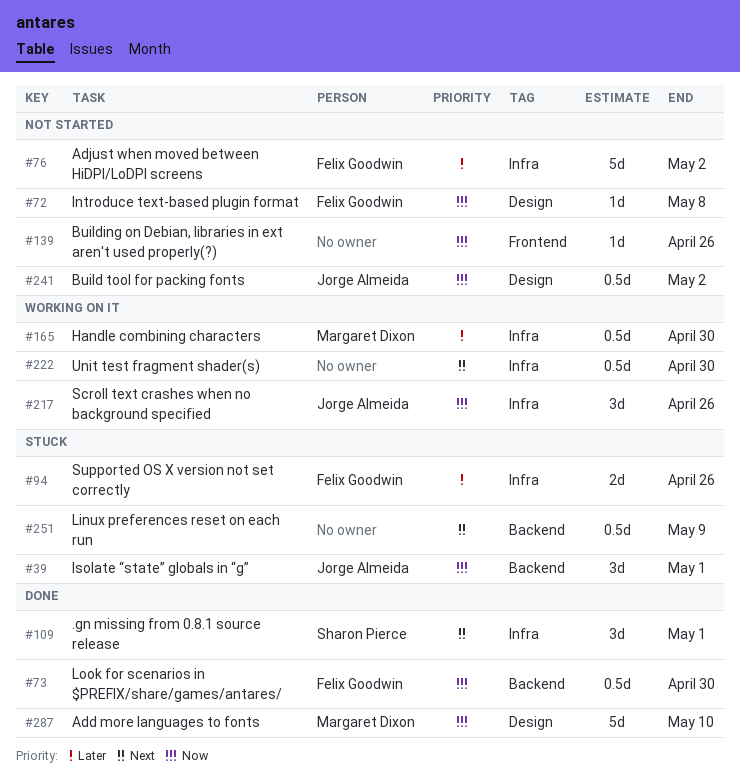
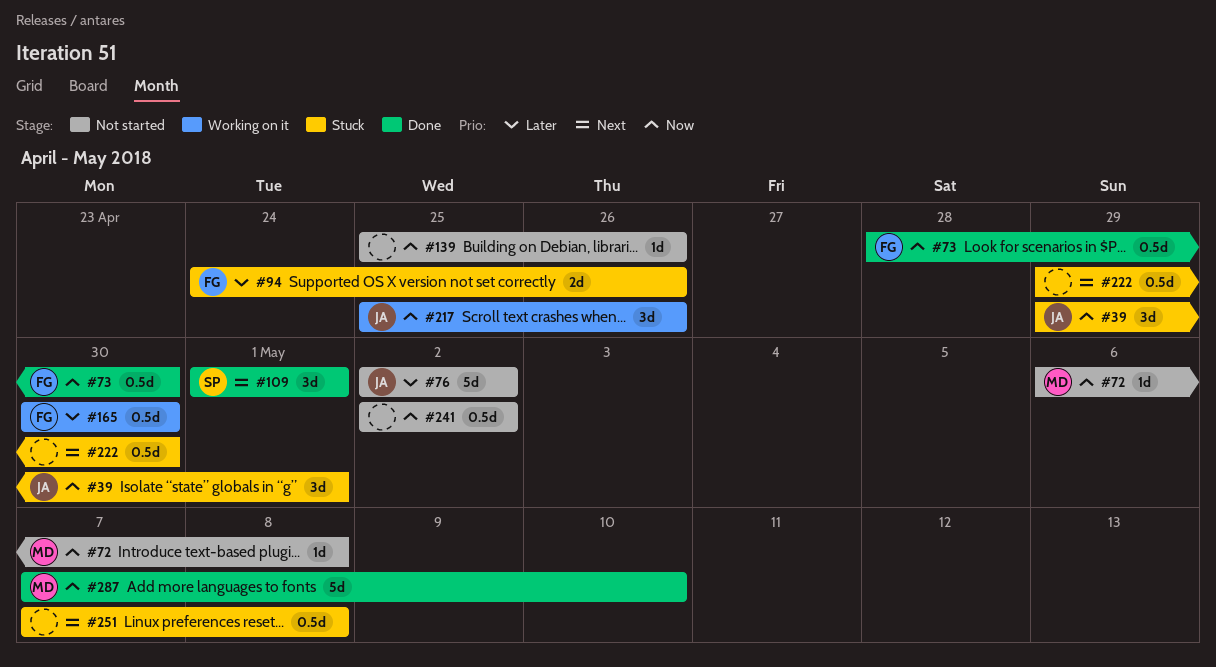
#72, owner: Felix Goodwin -> Margaret Dixon
#76, owner: Felix Goodwin -> Jorge Almeida
#165, owner: Margaret Dixon -> Felix Goodwin
#222, status: Working on it -> Stuck
#241, owner: Jorge Almeida -> none
#251, due: May 9 -> May 8

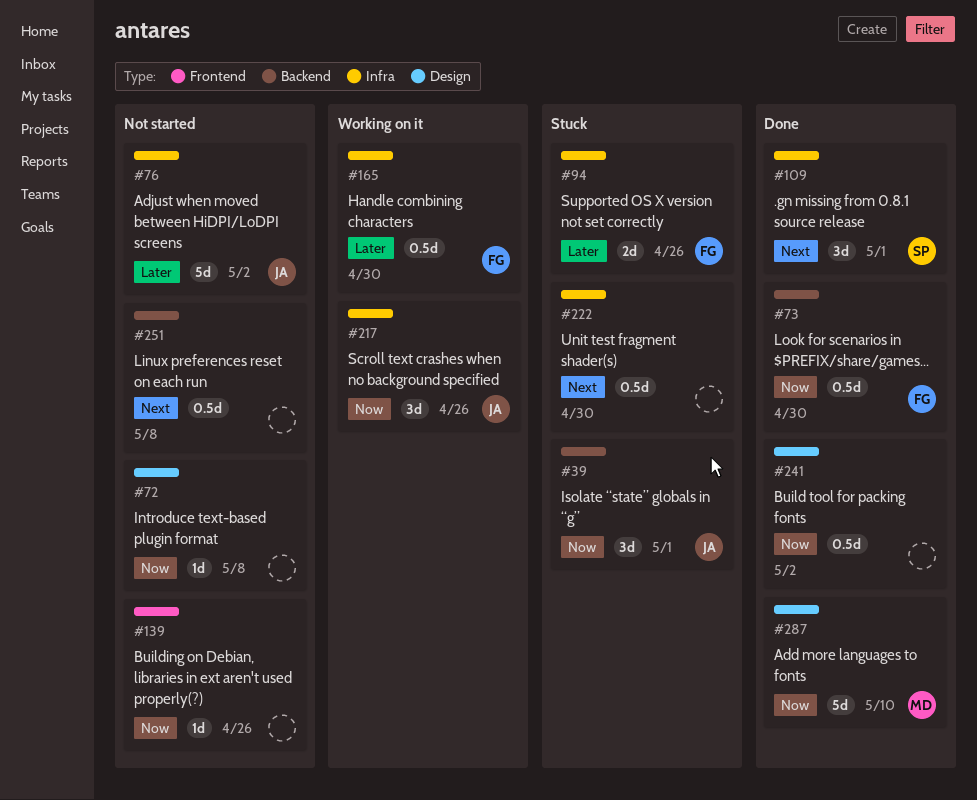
#72, owner: MD -> none
#241, status: Not started -> Done
#251, status: Stuck -> Not started

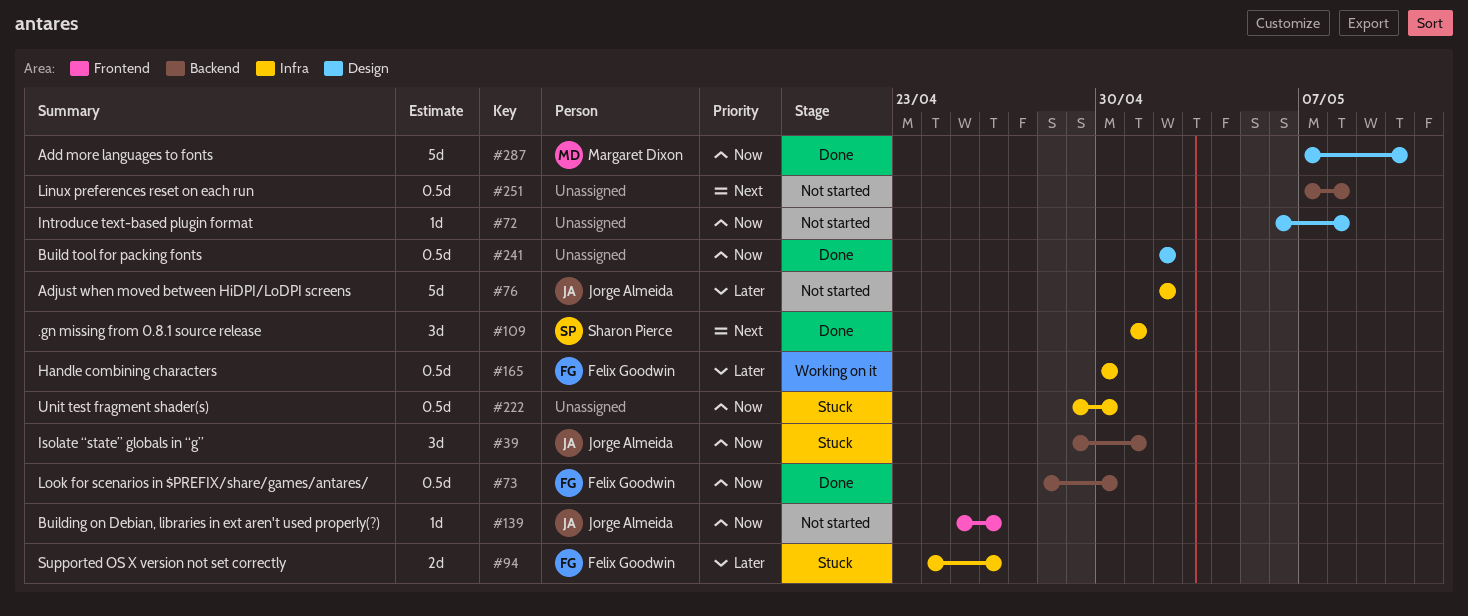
#139, owner: none -> Jorge Almeida
#217: present -> none
#222, priority: Next -> Now

